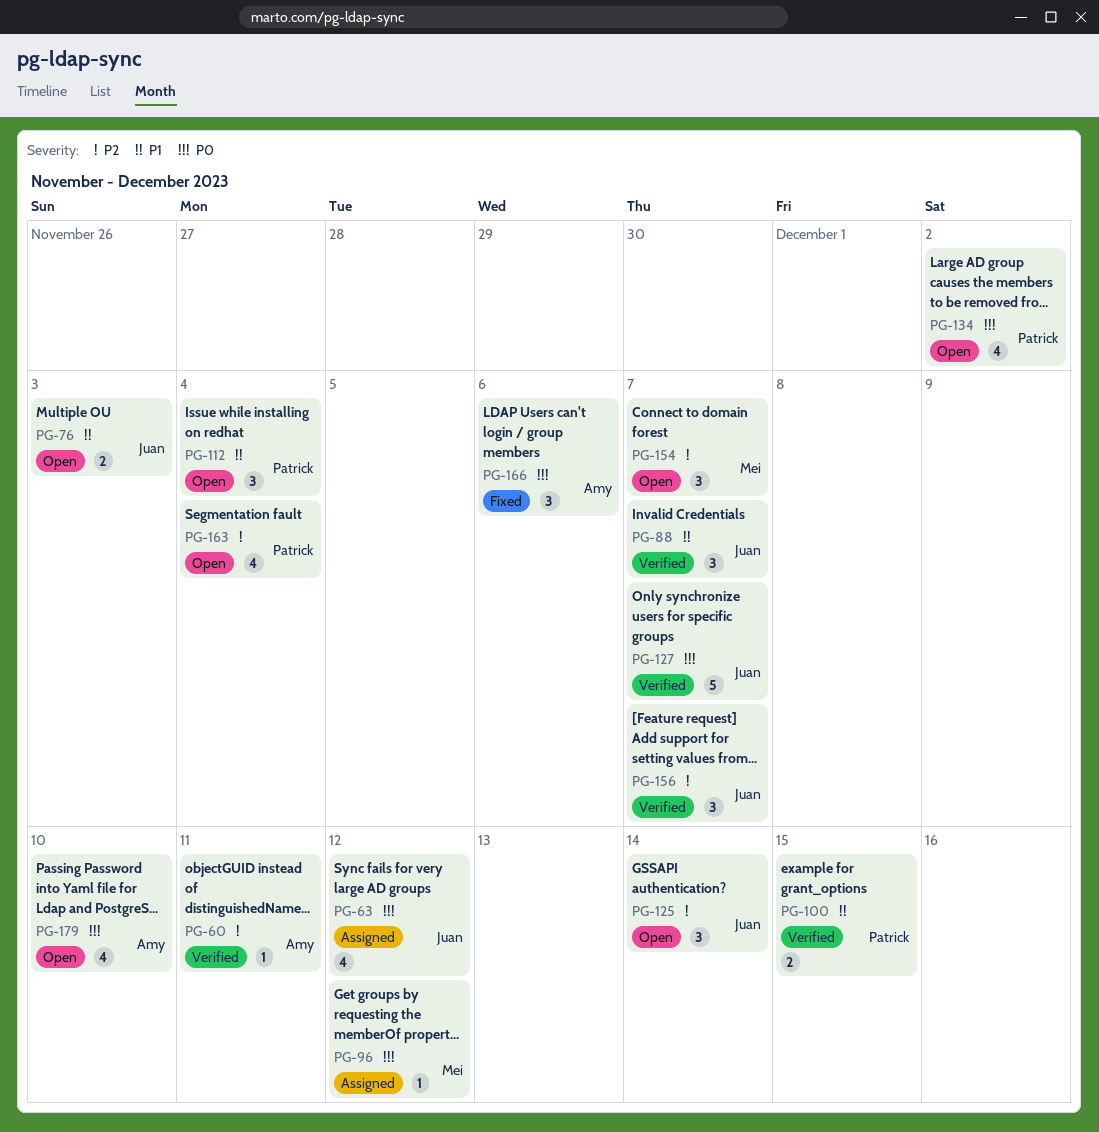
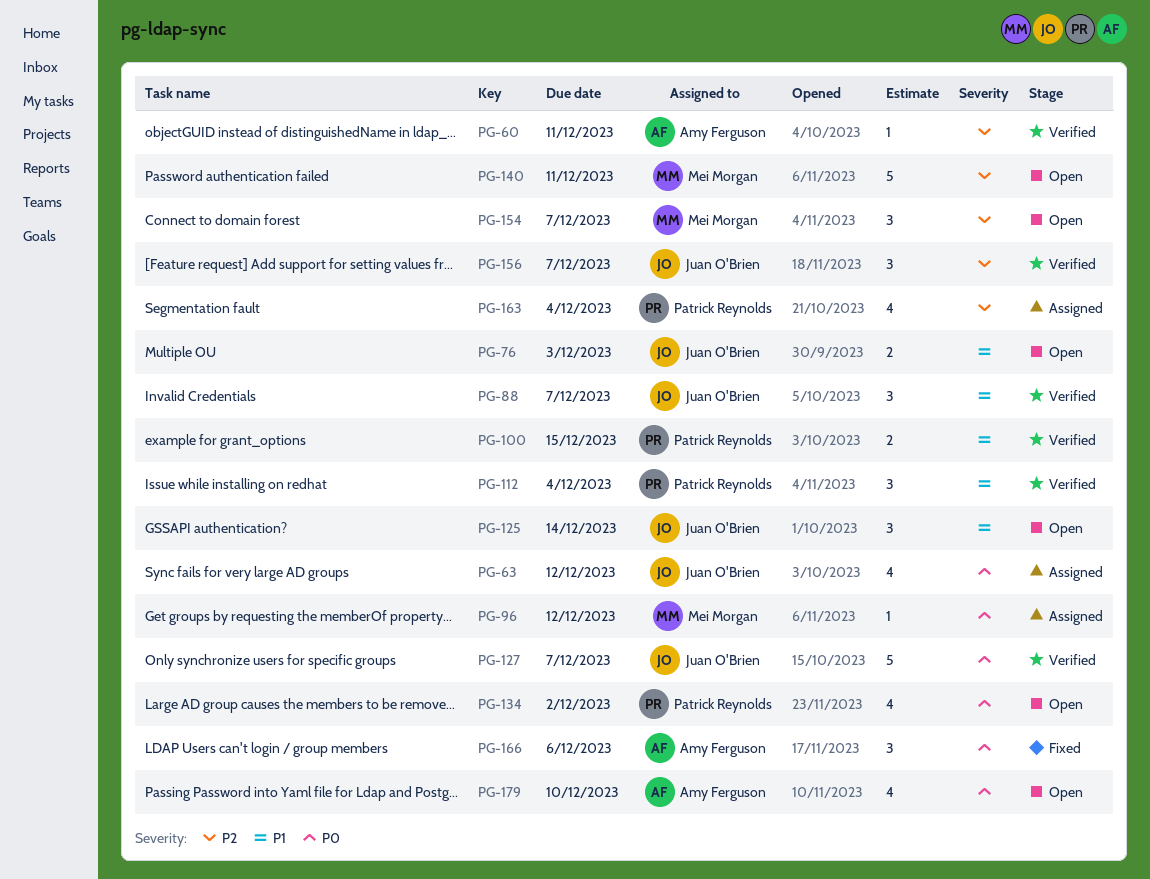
PG-112, status: Open -> Verified
PG-125, priority: P2 -> P1
PG-140: none -> present
PG-163, status: Open -> Assigned

